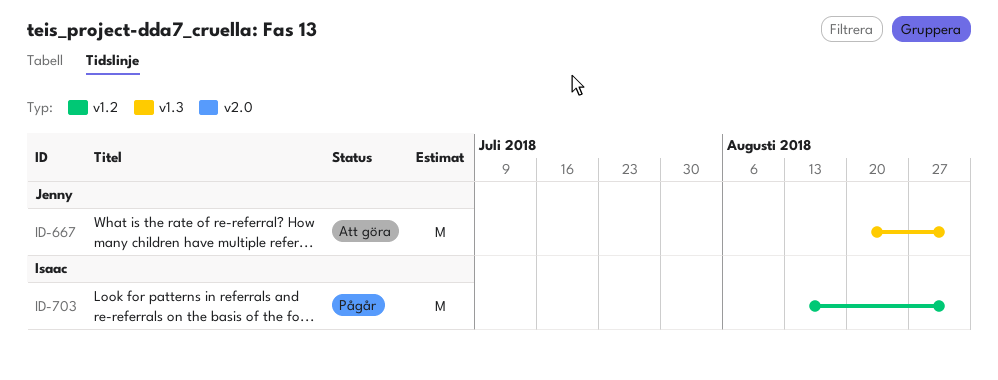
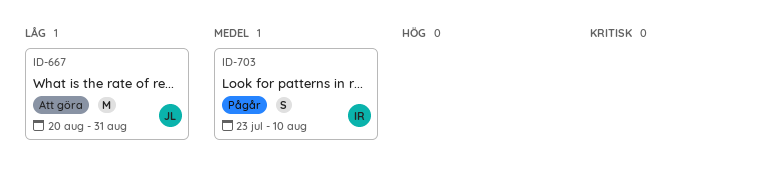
ID-703, estimate: M -> S
ID-703, start: Aug 13 -> Jul 23
ID-703, due: Aug 31 -> Aug 10

